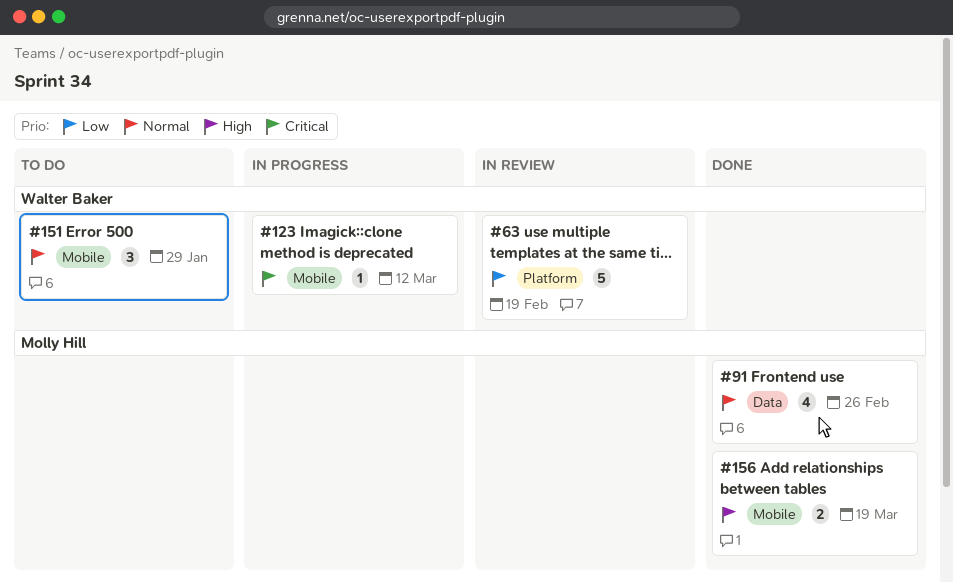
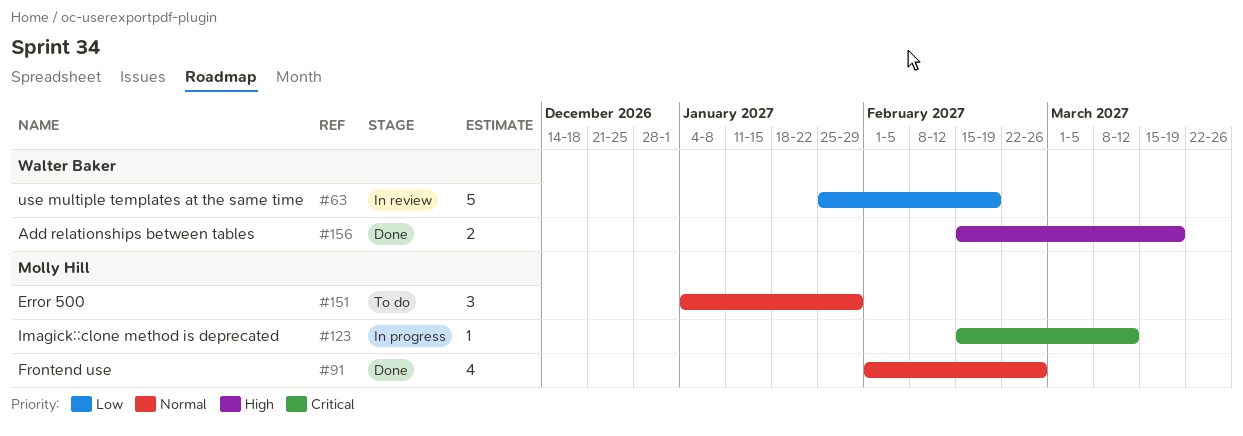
#123, owner: Walter Baker -> Molly Hill
#151, owner: Walter Baker -> Molly Hill
#156, owner: Molly Hill -> Walter Baker

